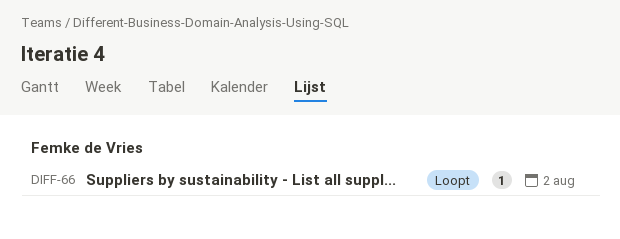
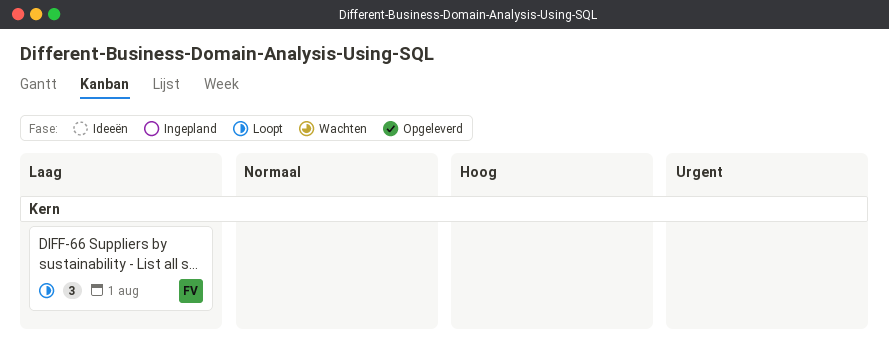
DIFF-66, estimate: 1 -> 3
DIFF-66, due: Aug 2 -> Aug 1

